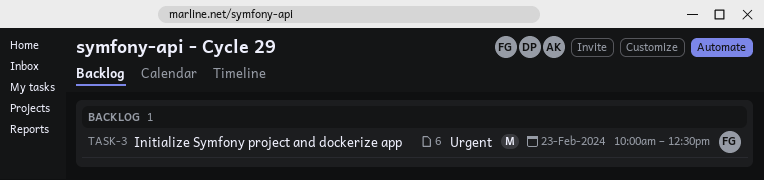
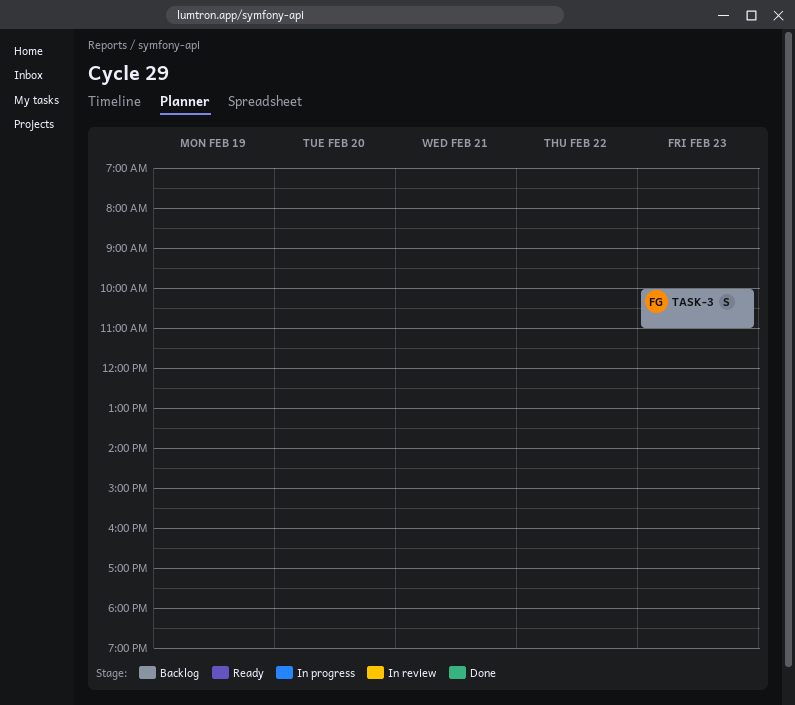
TASK-3, estimate: M -> S
TASK-3, ends: 12:30 -> 11:00

